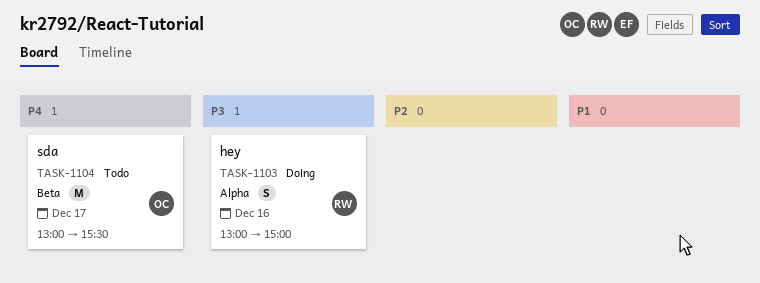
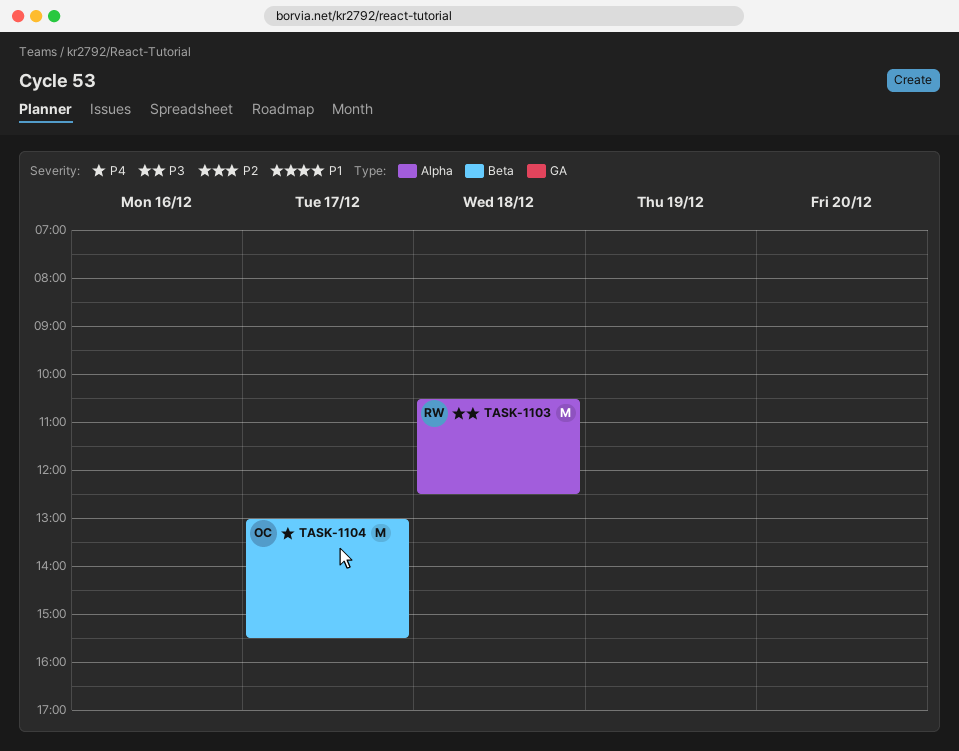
TASK-1103, estimate: S -> M
TASK-1103, day: Dec 16 -> Dec 18
TASK-1103, begins: 13:00 -> 10:30
TASK-1103, ends: 15:00 -> 12:30

